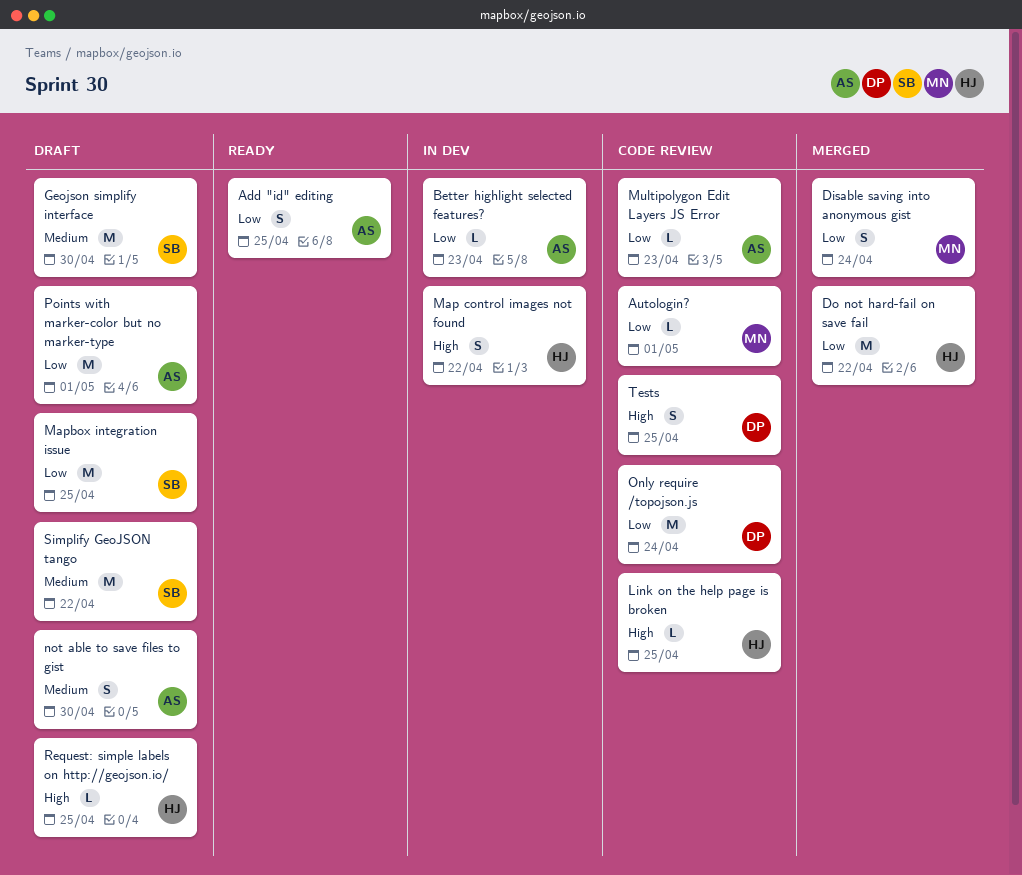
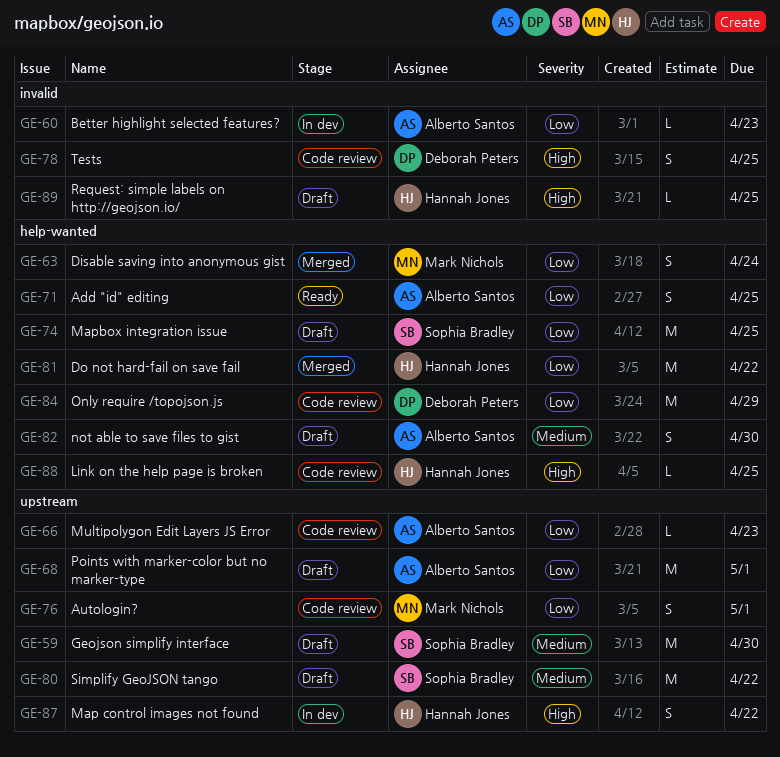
Autologin?, estimate: L -> S
Only require /topojson.js, due: Apr 24 -> Apr 29

